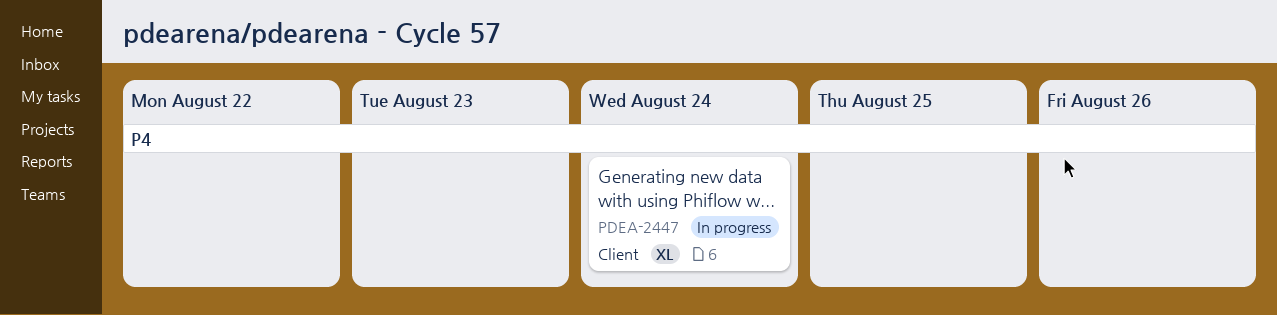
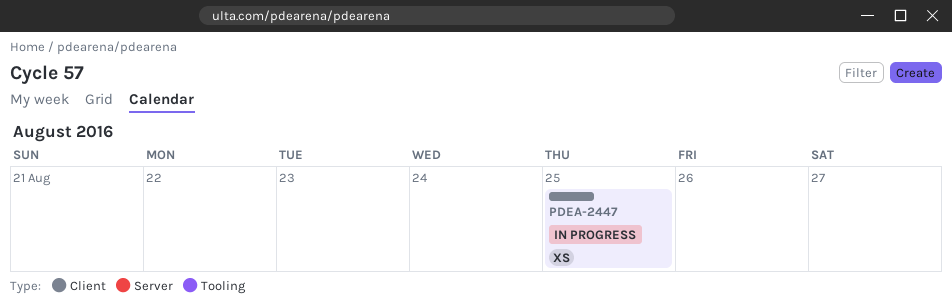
PDEA-2447, estimate: XL -> XS
PDEA-2447, due: Aug 24 -> Aug 25

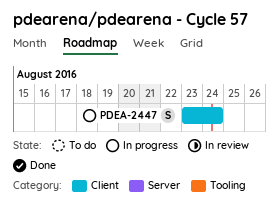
PDEA-2447, estimate: XS -> S
PDEA-2447, due: Aug 25 -> Aug 24

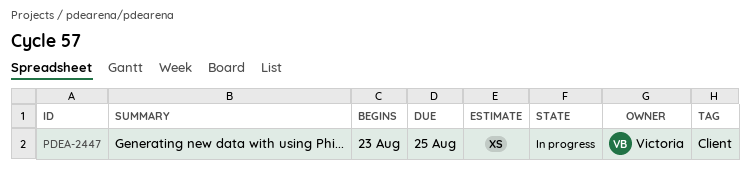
PDEA-2447, estimate: S -> XS
PDEA-2447, due: Aug 24 -> Aug 25

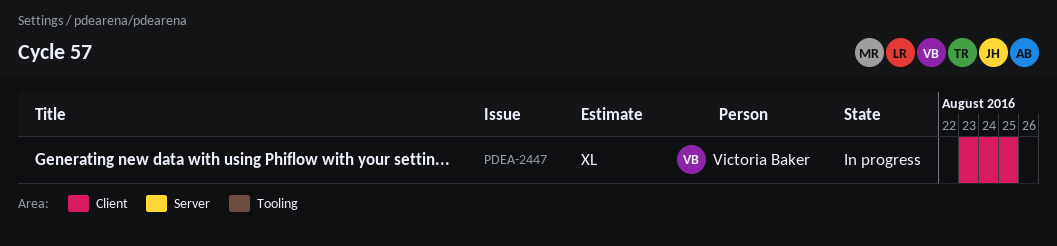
PDEA-2447, estimate: XS -> XL

